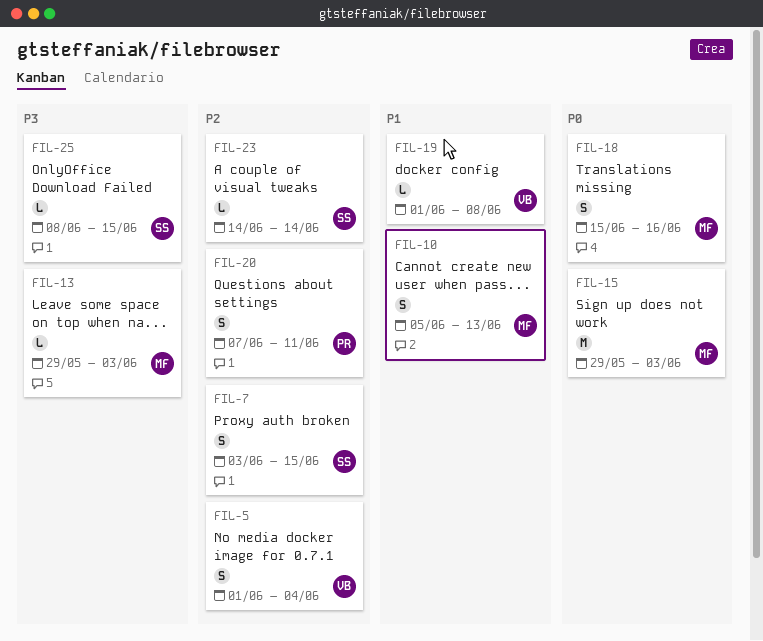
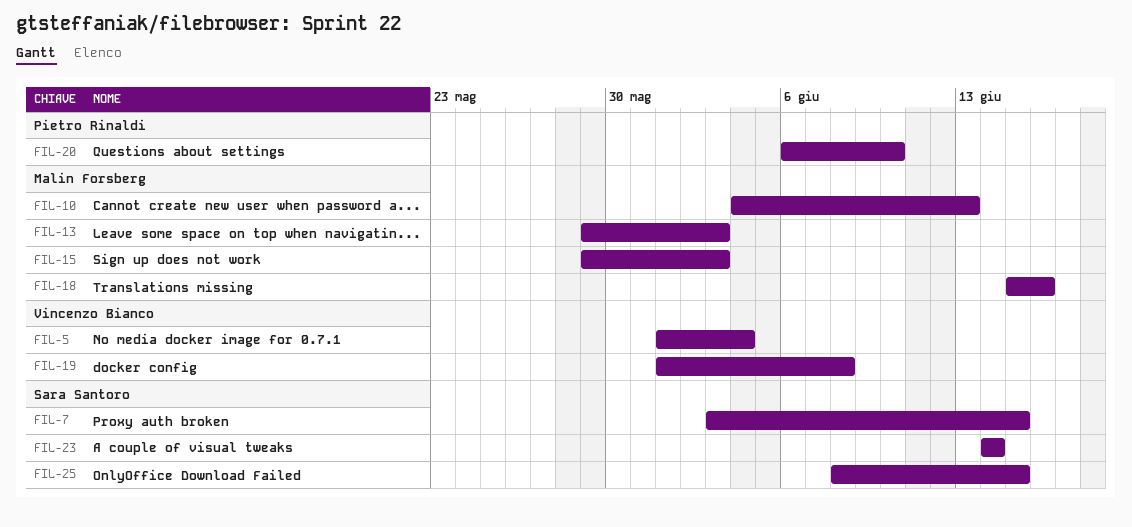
FIL-10, start: Jun 5 -> Jun 4
FIL-20, start: Jun 7 -> Jun 6
FIL-20, due: Jun 11 -> Jun 10

